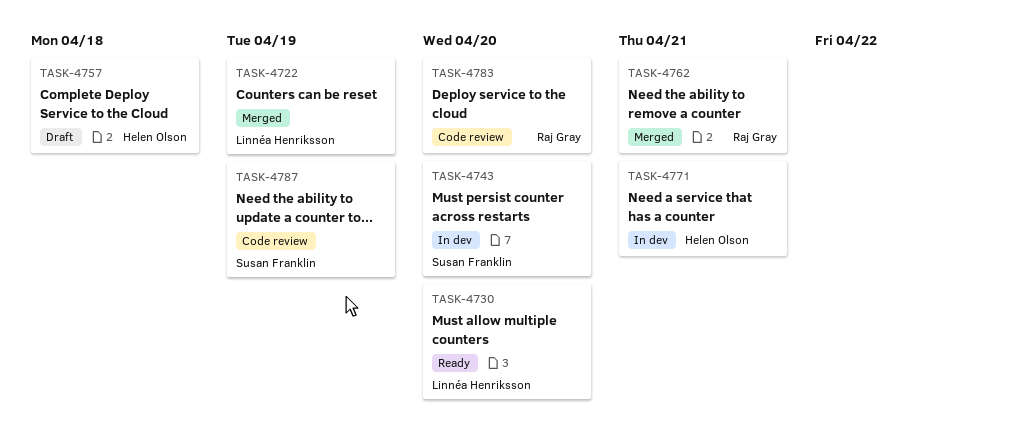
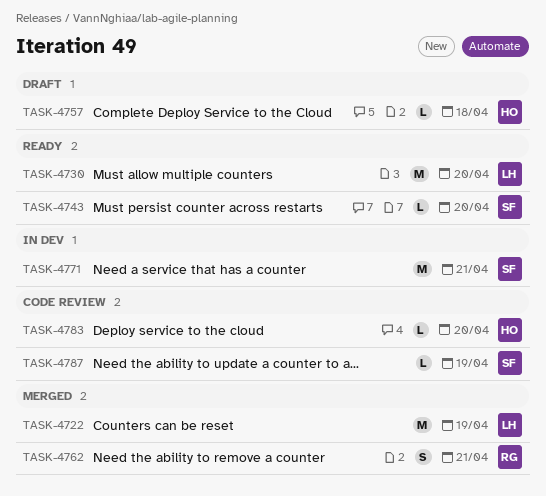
TASK-4743, status: In dev -> Ready
TASK-4771, owner: Helen Olson -> Susan Franklin
TASK-4783, owner: Raj Gray -> Helen Olson

